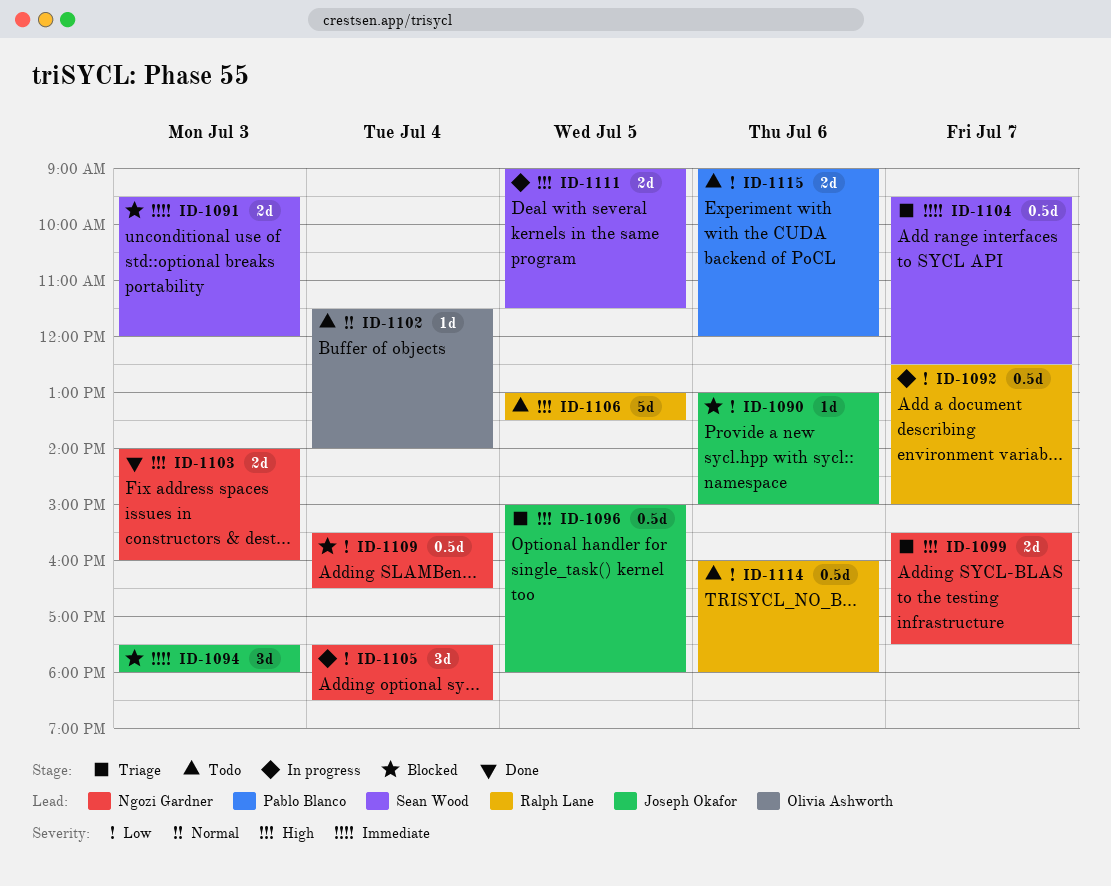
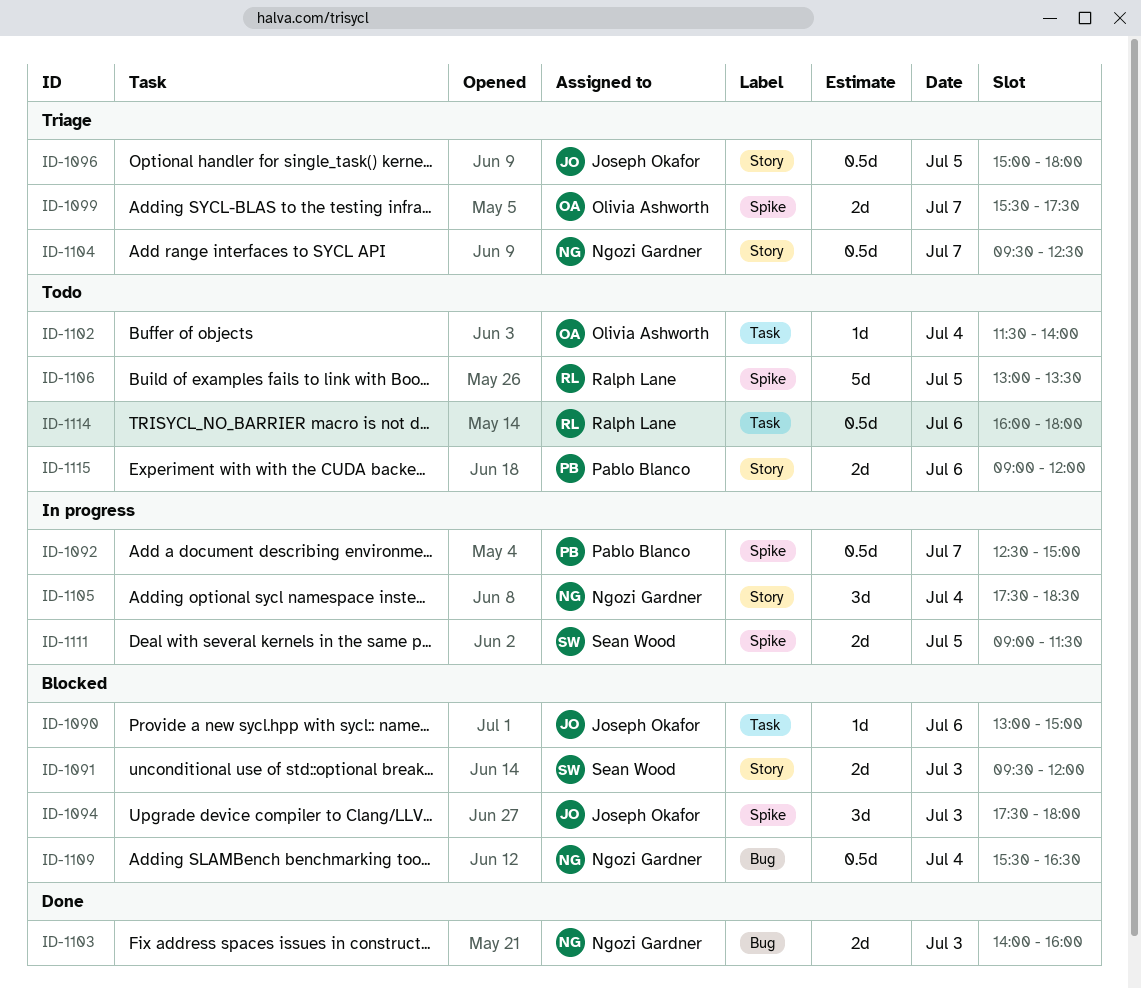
ID-1092, owner: Ralph Lane -> Pablo Blanco
ID-1099, owner: Ngozi Gardner -> Olivia Ashworth
ID-1104, owner: Sean Wood -> Ngozi Gardner

